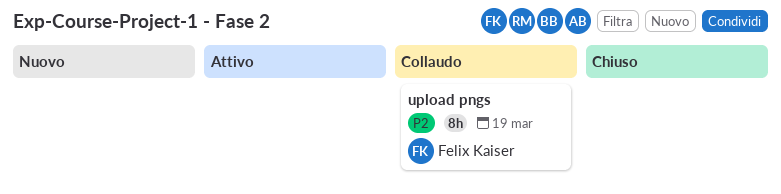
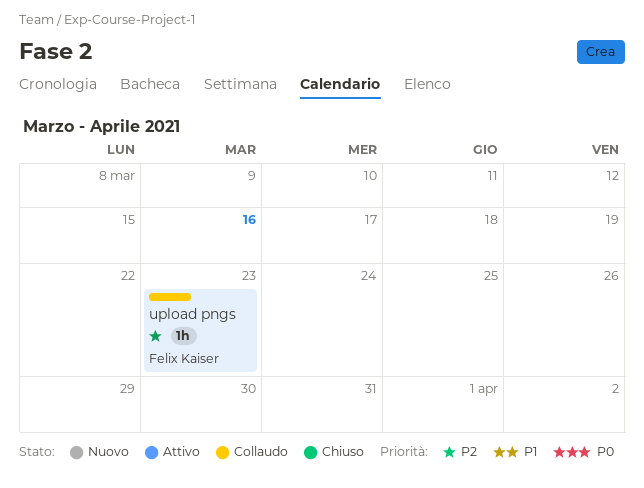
upload pngs, estimate: 8h -> 1h
upload pngs, due: Mar 19 -> Mar 23

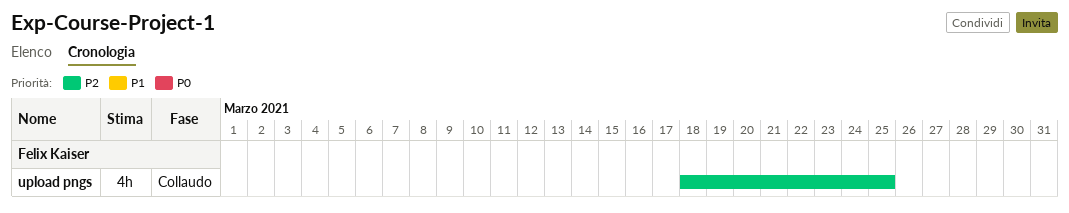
upload pngs, estimate: 1h -> 4h
upload pngs, due: Mar 23 -> Mar 25

